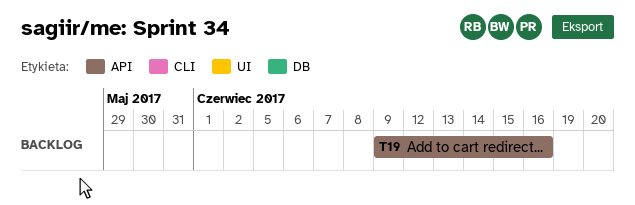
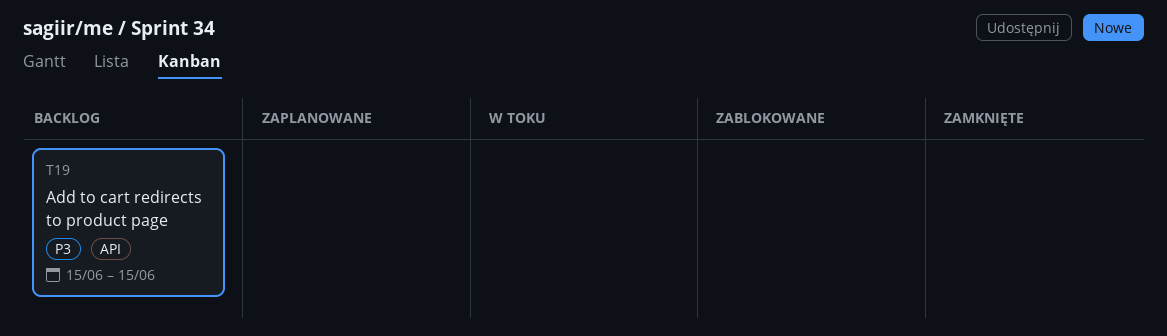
T19, start: Jun 9 -> Jun 15
T19, due: Jun 16 -> Jun 15

